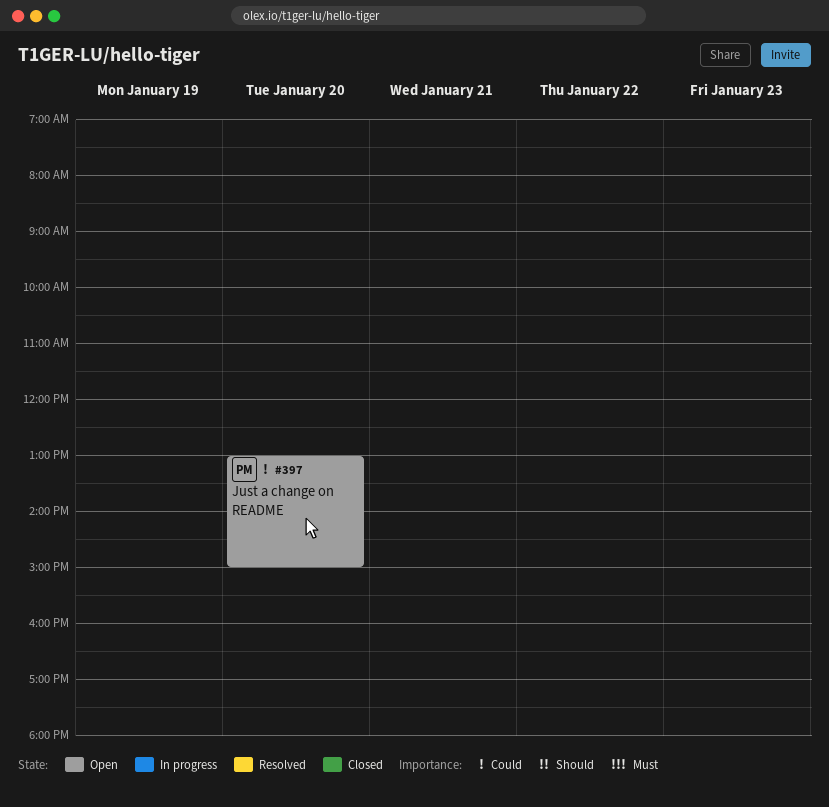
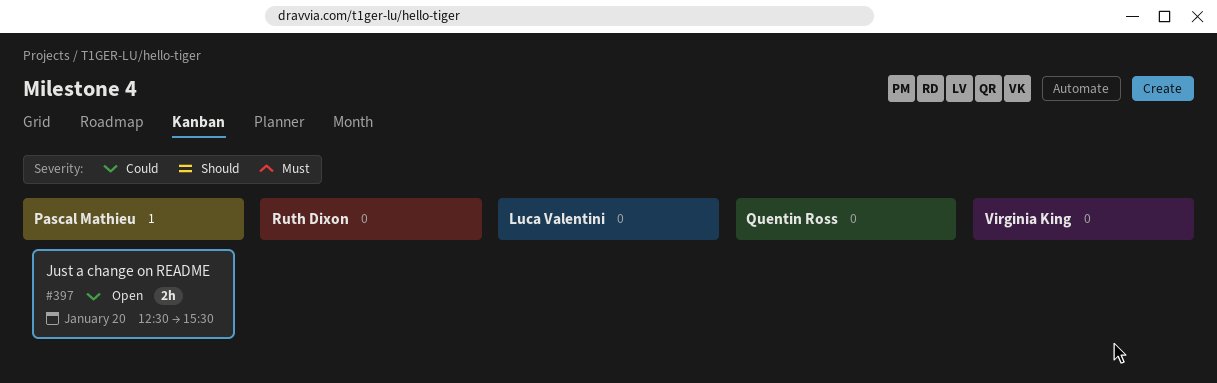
#397, begins: 13:00 -> 12:30
#397, ends: 15:00 -> 15:30

